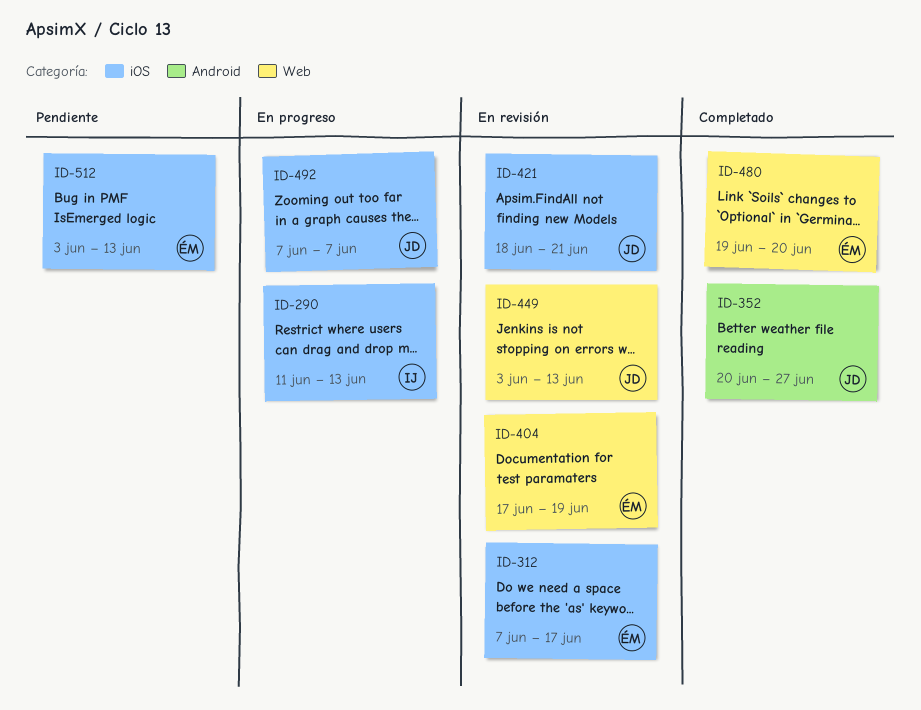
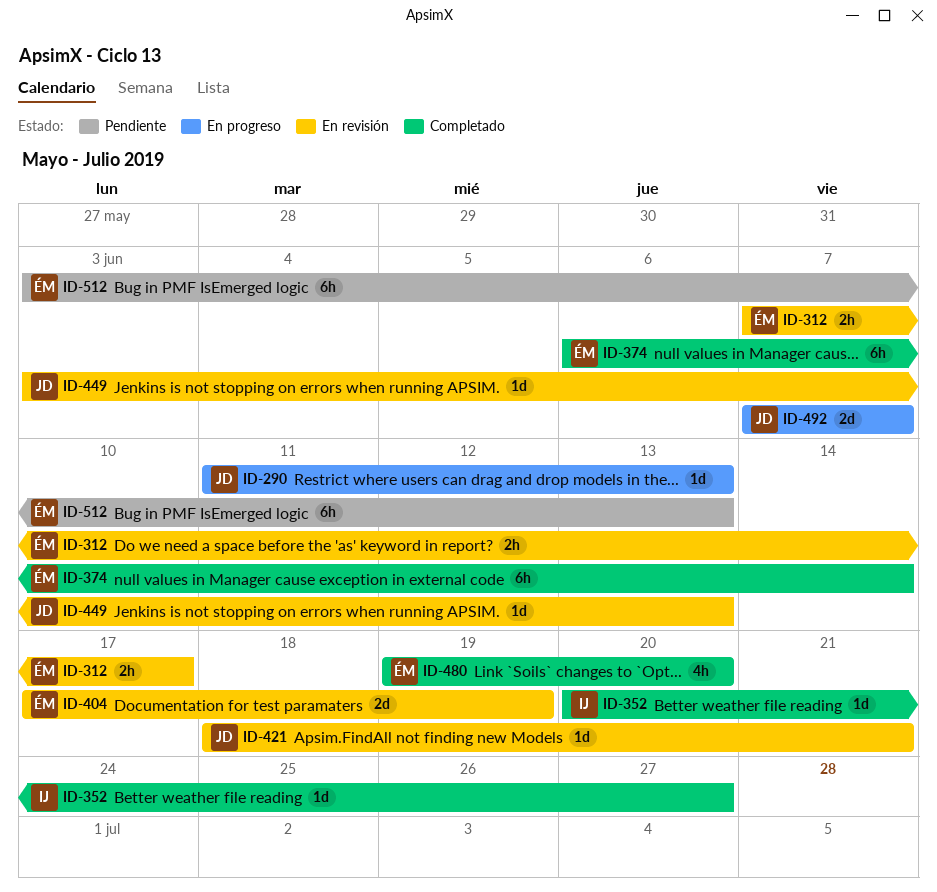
ID-290, owner: IJ -> JD
ID-352, owner: JD -> IJ
ID-374: none -> present

